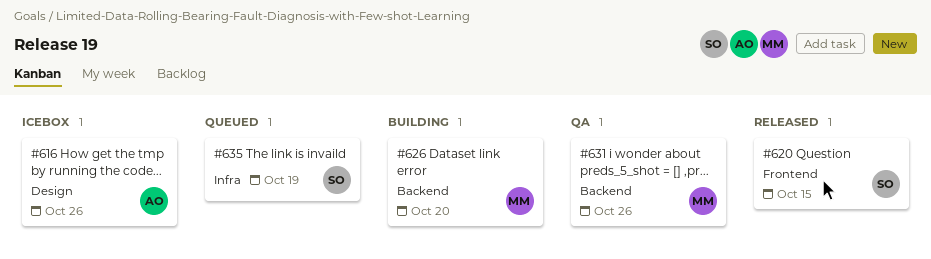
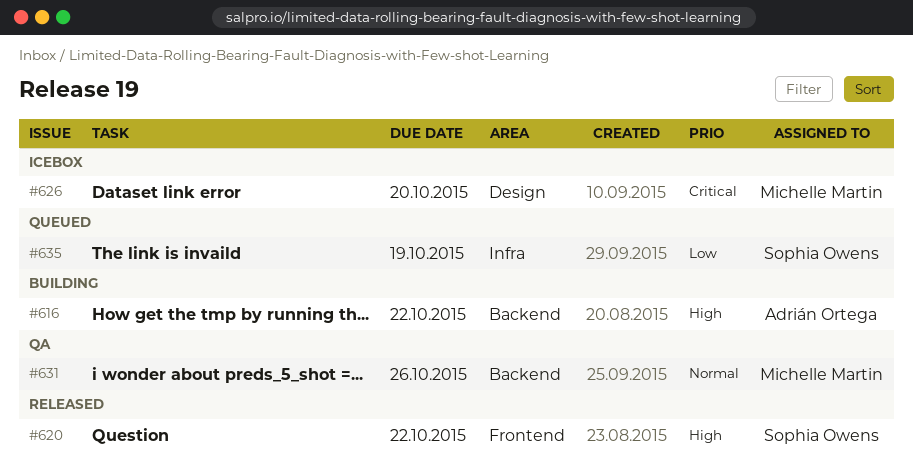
#616, status: Icebox -> Building
#616, label: Design -> Backend
#616, due: Oct 26 -> Oct 22
#620, due: Oct 15 -> Oct 22
#626, status: Building -> Icebox
#626, label: Backend -> Design

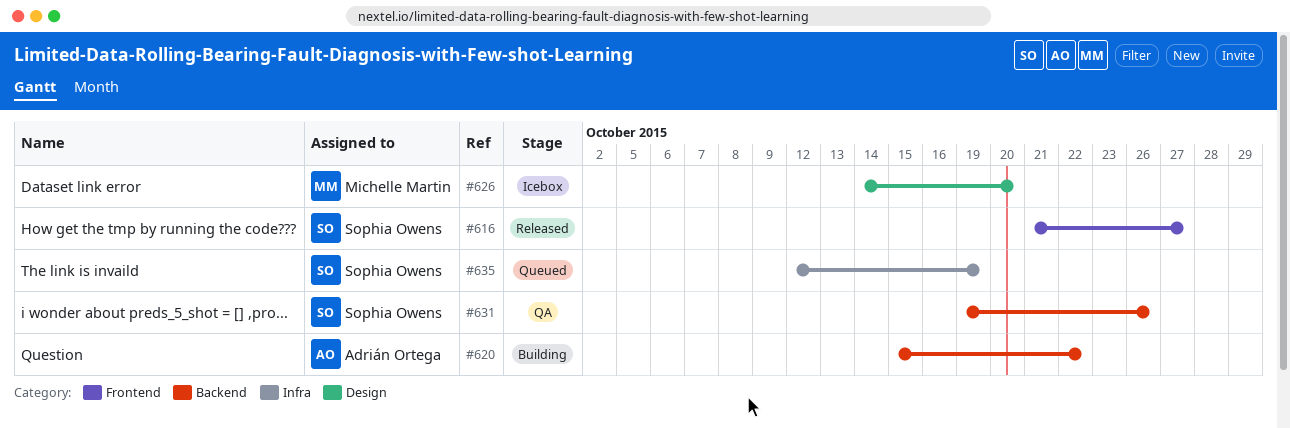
#616, status: Building -> Released
#616, owner: Adrián Ortega -> Sophia Owens
#616, label: Backend -> Frontend
#616, due: Oct 22 -> Oct 27
#620, status: Released -> Building
#620, owner: Sophia Owens -> Adrián Ortega
#620, label: Frontend -> Backend
#631, owner: Michelle Martin -> Sophia Owens

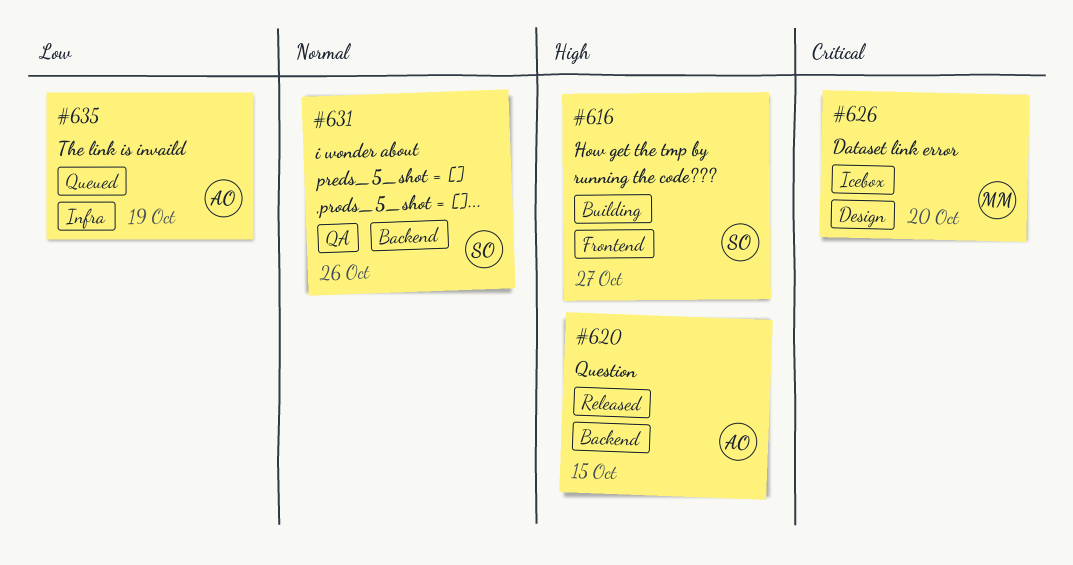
#616, status: Released -> Building
#620, status: Building -> Released
#620, due: Oct 22 -> Oct 15
#635, owner: Sophia Owens -> Adrián Ortega

